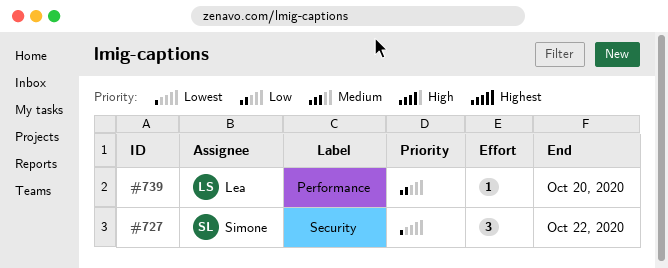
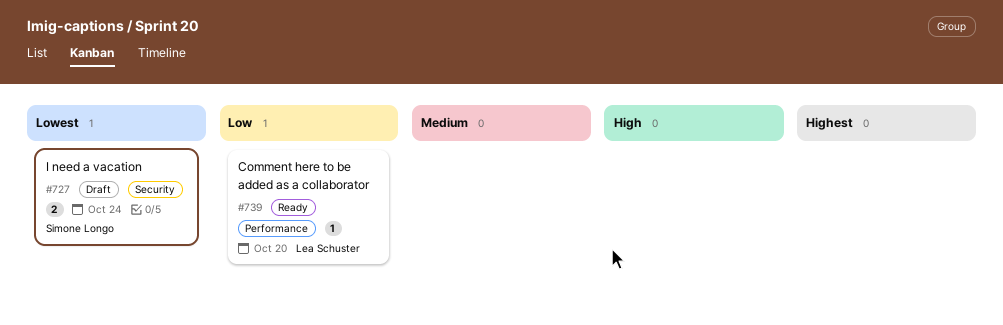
#727, estimate: 3 -> 2
#727, due: Oct 22 -> Oct 24

